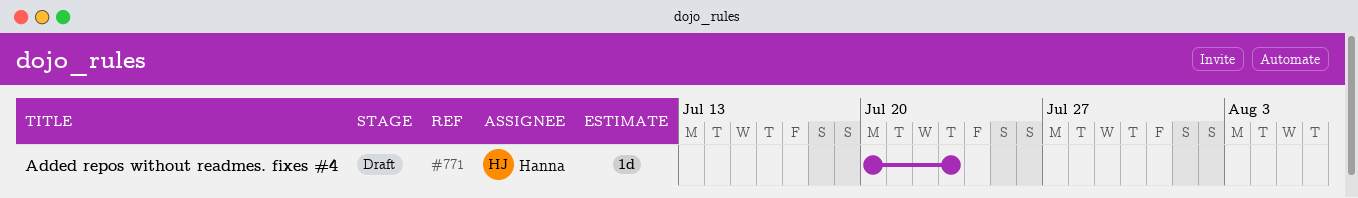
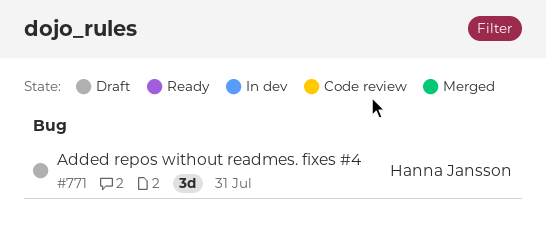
#771, estimate: 1d -> 3d
#771, due: Jul 23 -> Jul 31

